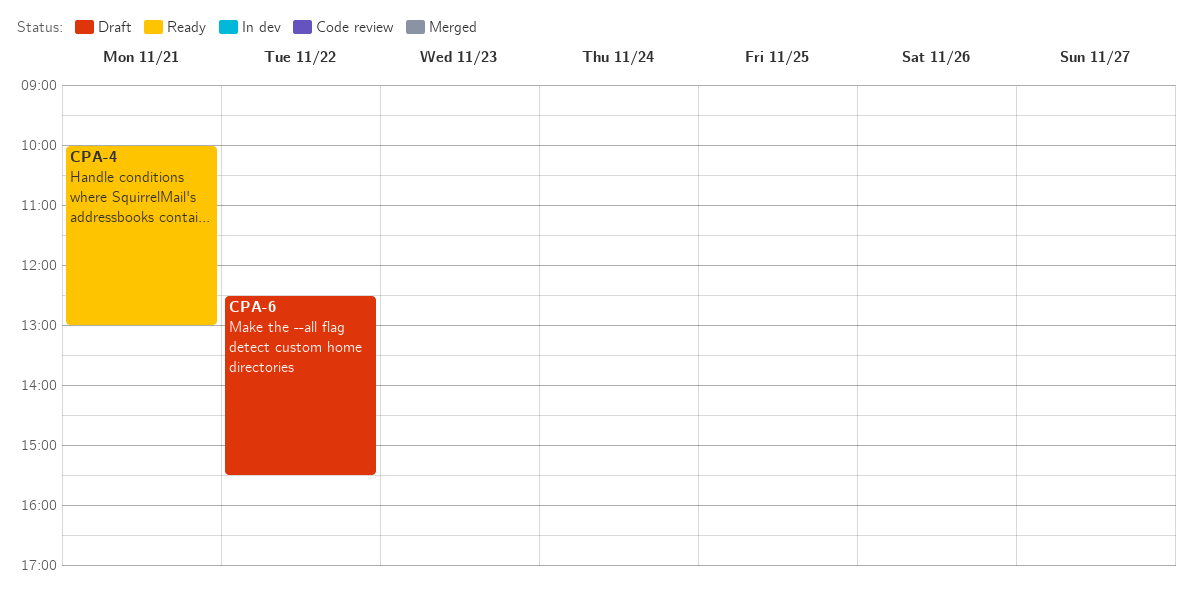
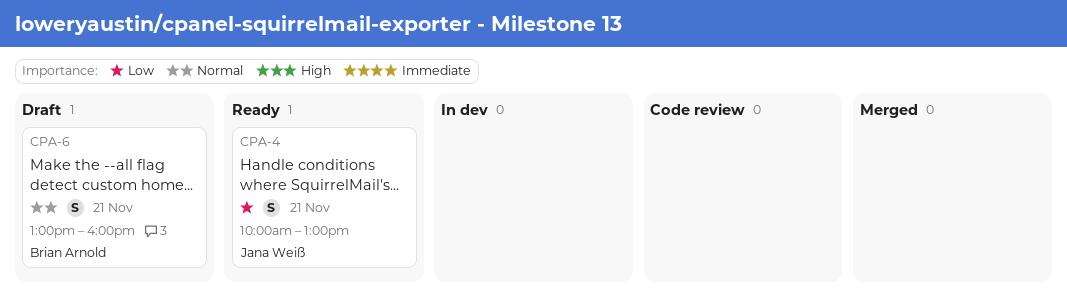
CPA-6, day: Nov 22 -> Nov 21
CPA-6, begins: 12:30 -> 13:00
CPA-6, ends: 15:30 -> 16:00

